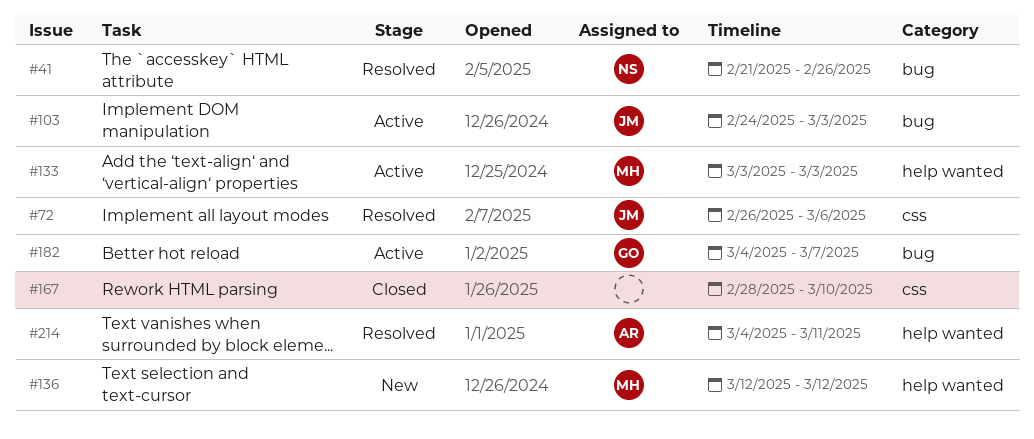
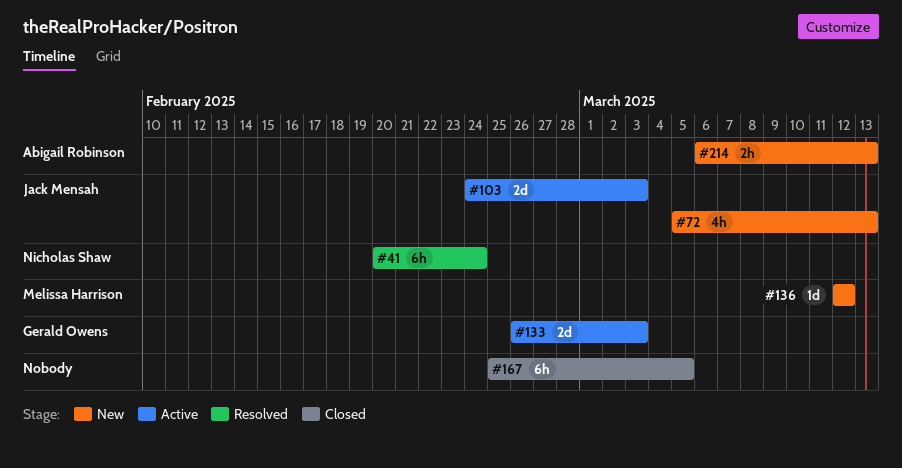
#41, start: Feb 21 -> Feb 20
#41, due: Feb 26 -> Feb 24
#72, status: Resolved -> New
#72, start: Feb 26 -> Mar 5
#72, due: Mar 6 -> Mar 13
#133, owner: Melissa Harrison -> Gerald Owens
#133, start: Mar 3 -> Feb 26
#167, start: Feb 28 -> Feb 25
#167, due: Mar 10 -> Mar 5
#182: present -> none
#214, status: Resolved -> New
#214, start: Mar 4 -> Mar 6
#214, due: Mar 11 -> Mar 13

